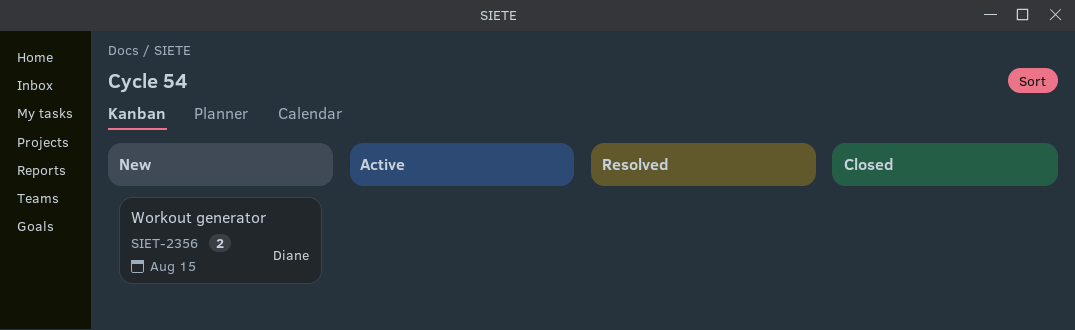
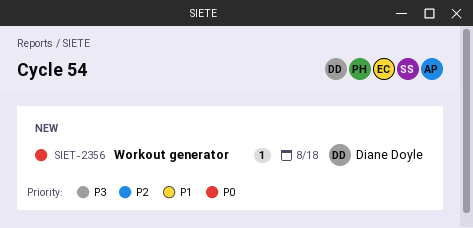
SIET-2356, estimate: 2 -> 1
SIET-2356, due: Aug 15 -> Aug 18

